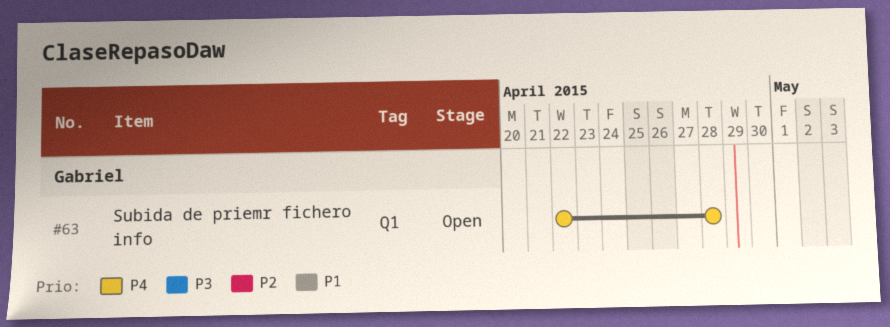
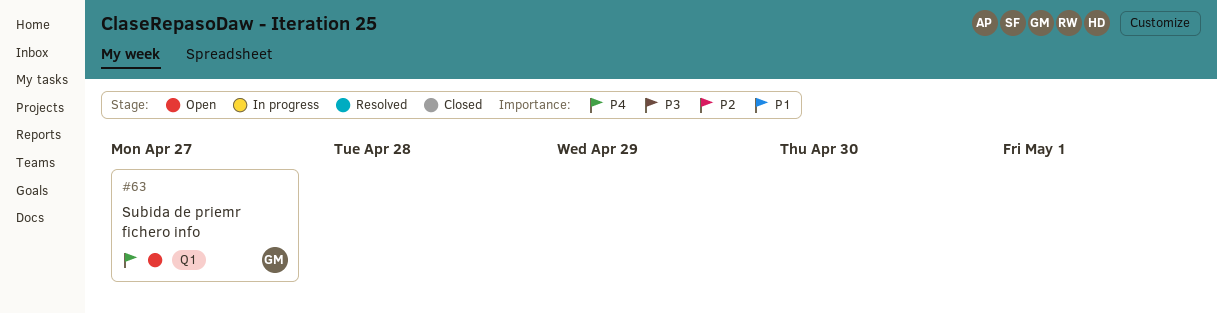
#63, due: Apr 28 -> Apr 27

